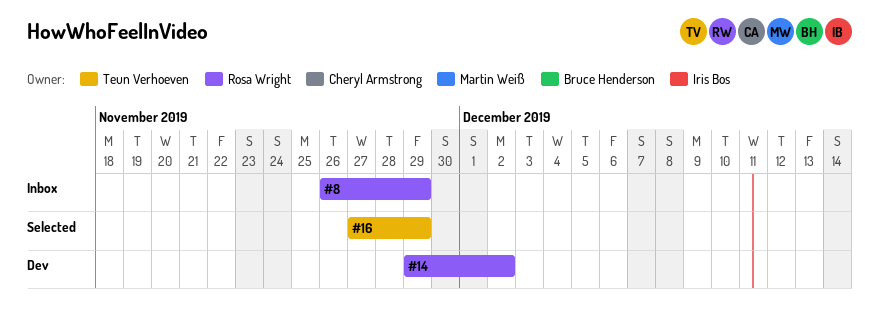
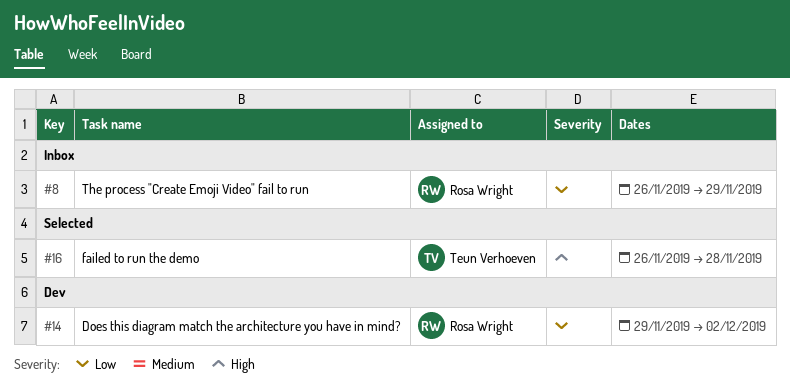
#16, start: Nov 27 -> Nov 26
#16, due: Nov 29 -> Nov 28

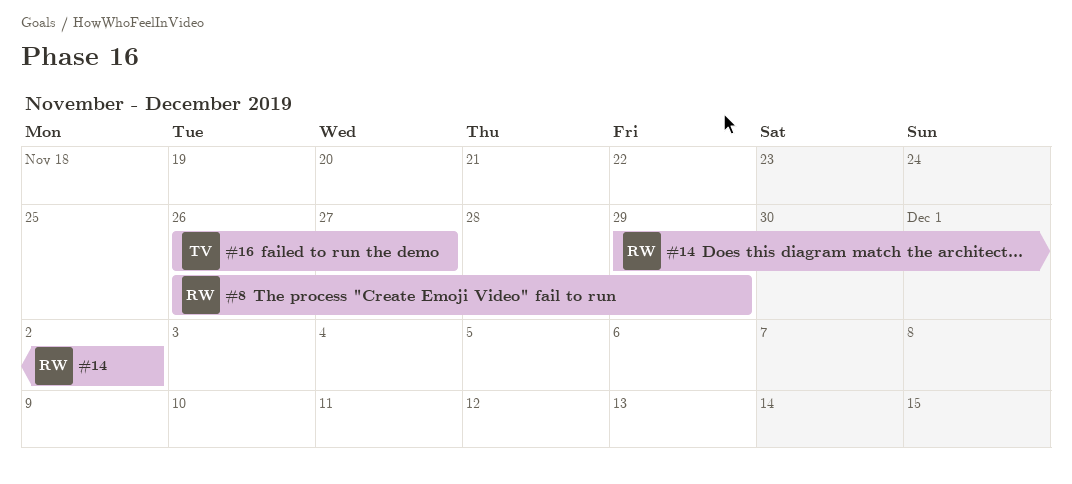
#16, due: Nov 28 -> Nov 27

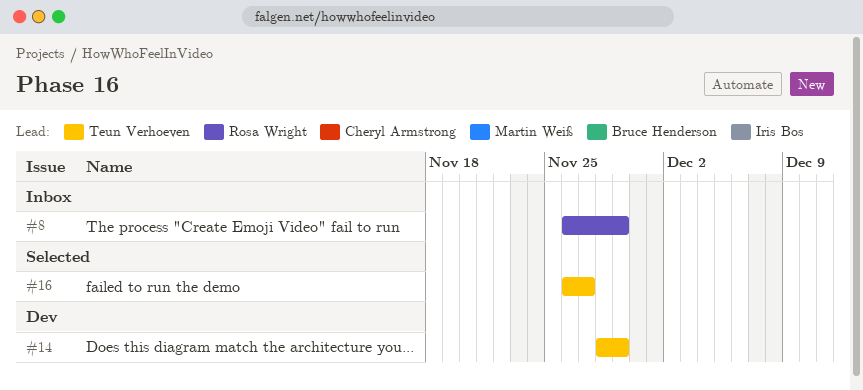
#14, owner: Rosa Wright -> Teun Verhoeven
#14, start: Nov 29 -> Nov 28
#14, due: Dec 2 -> Nov 29

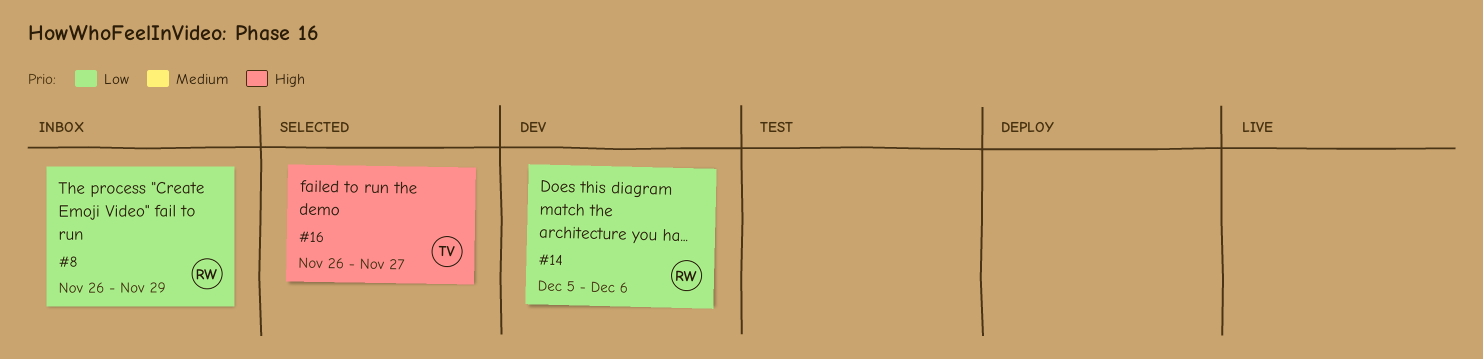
#14, owner: Teun Verhoeven -> Rosa Wright
#14, start: Nov 28 -> Dec 5
#14, due: Nov 29 -> Dec 6

